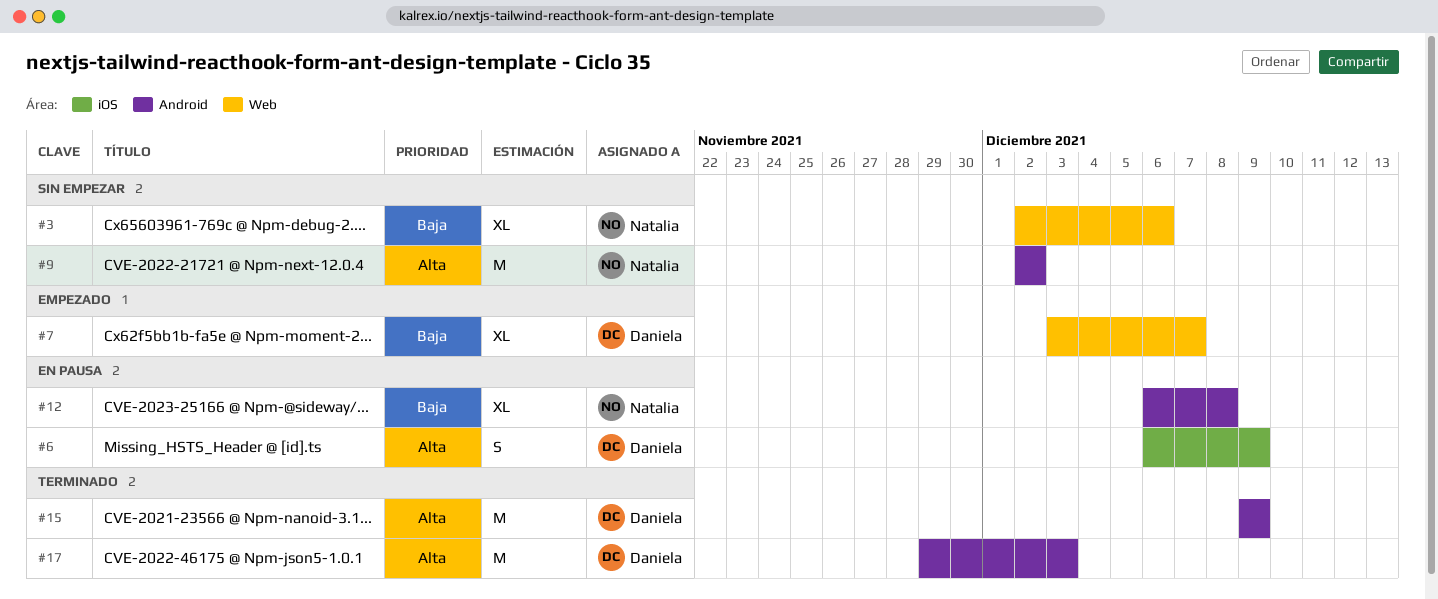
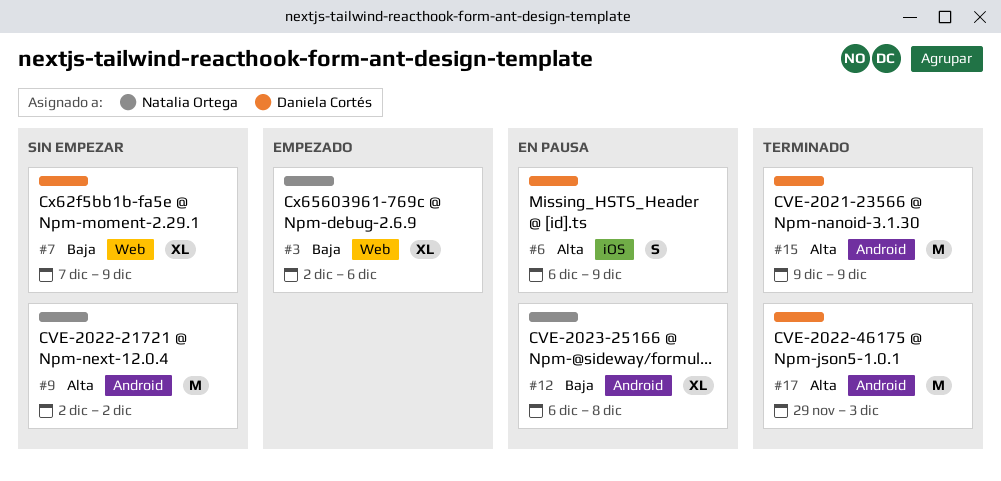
#3, status: Sin empezar -> Empezado
#7, status: Empezado -> Sin empezar
#7, start: Dec 3 -> Dec 7
#7, due: Dec 7 -> Dec 9

